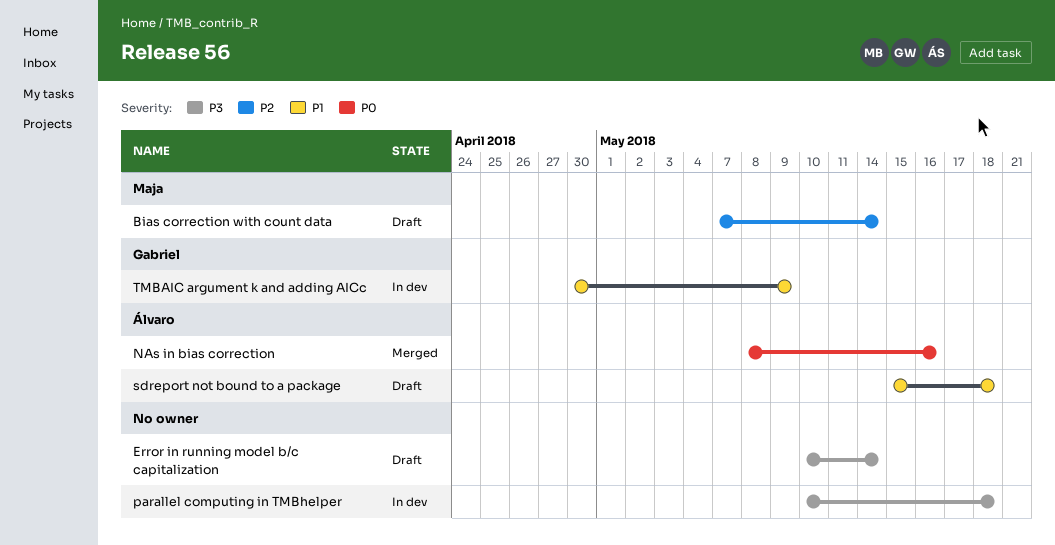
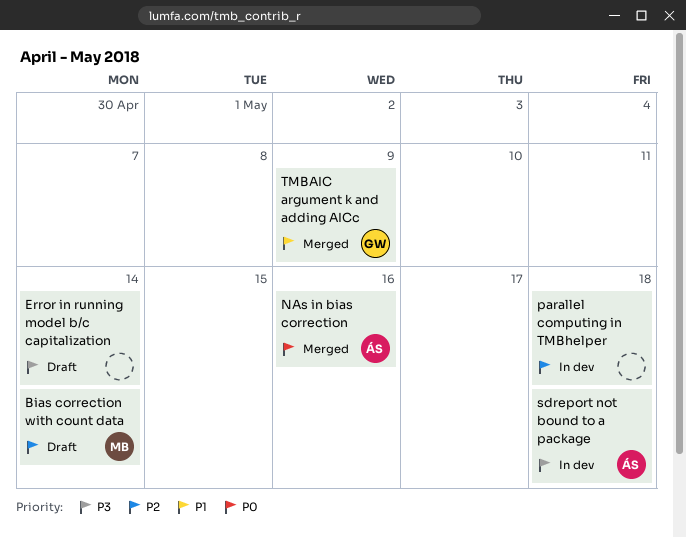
parallel computing in TMBhelper, priority: P3 -> P2
sdreport not bound to a package, status: Draft -> In dev
sdreport not bound to a package, priority: P1 -> P3
TMBAIC argument k and adding AICc, status: In dev -> Merged

